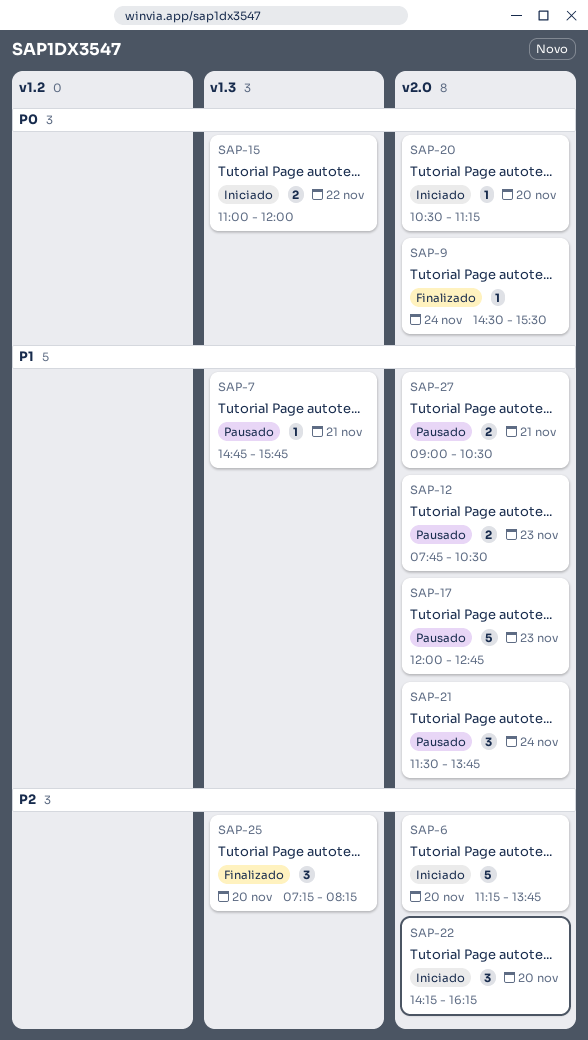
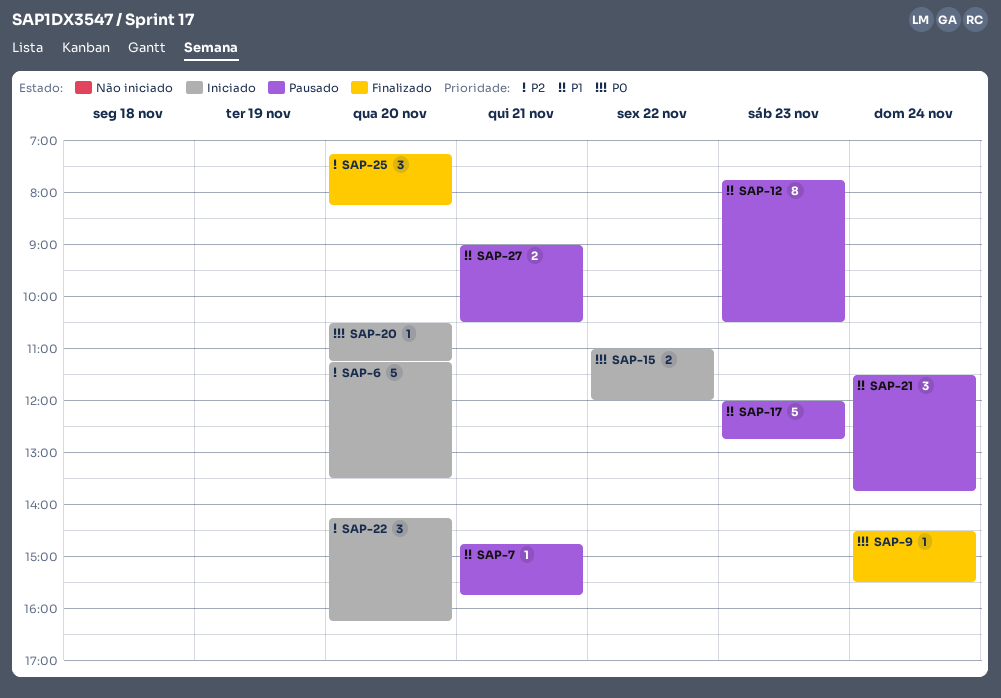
SAP-6, ends: 13:45 -> 13:30
SAP-12, estimate: 2 -> 8

